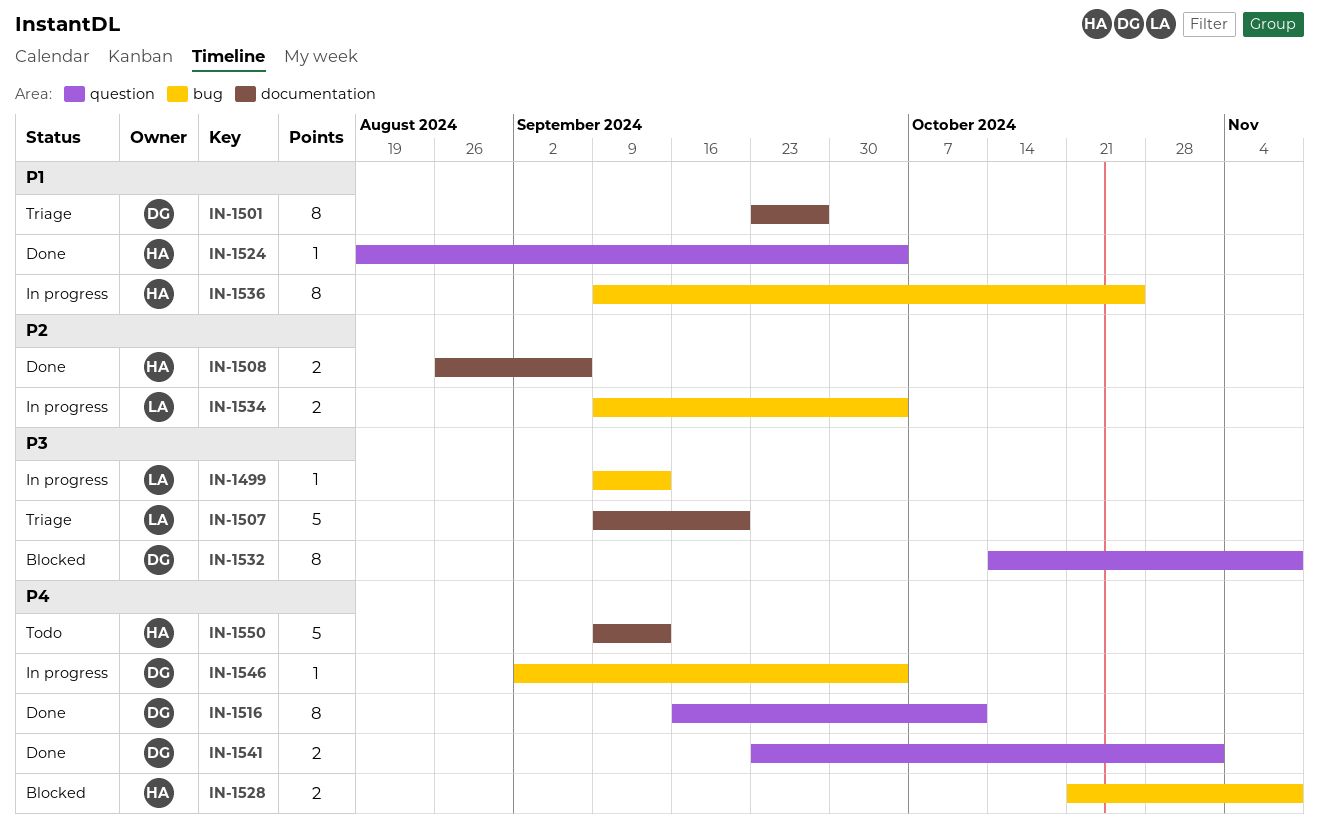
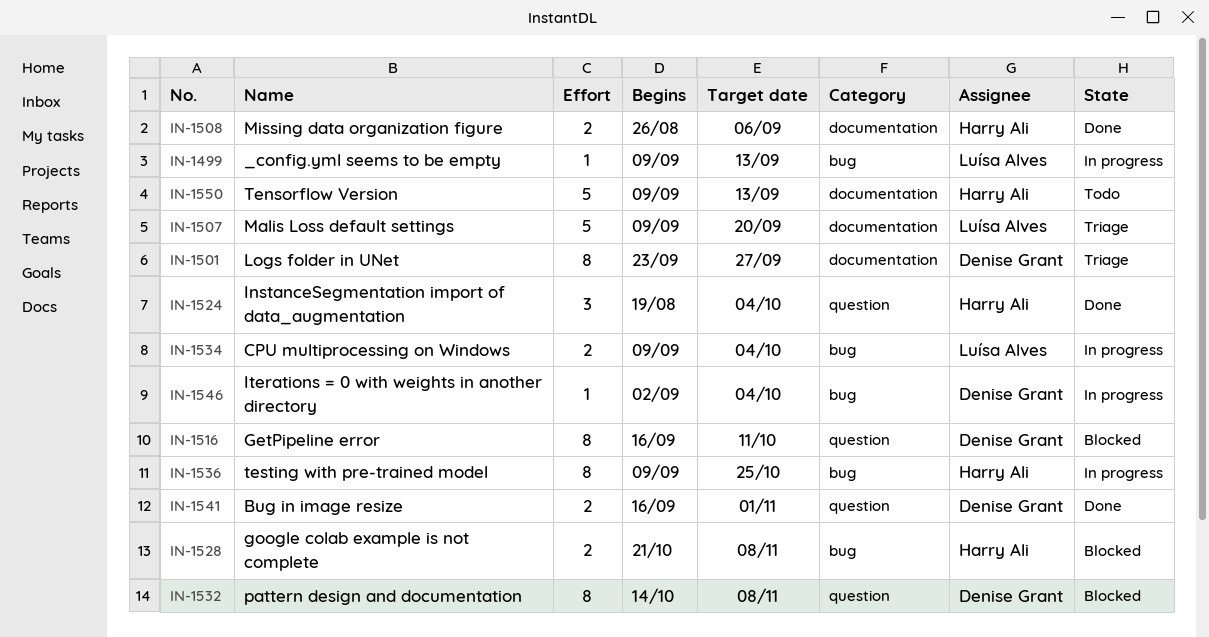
IN-1516, status: Done -> Blocked
IN-1524, estimate: 1 -> 3
IN-1541, start: Sep 23 -> Sep 16

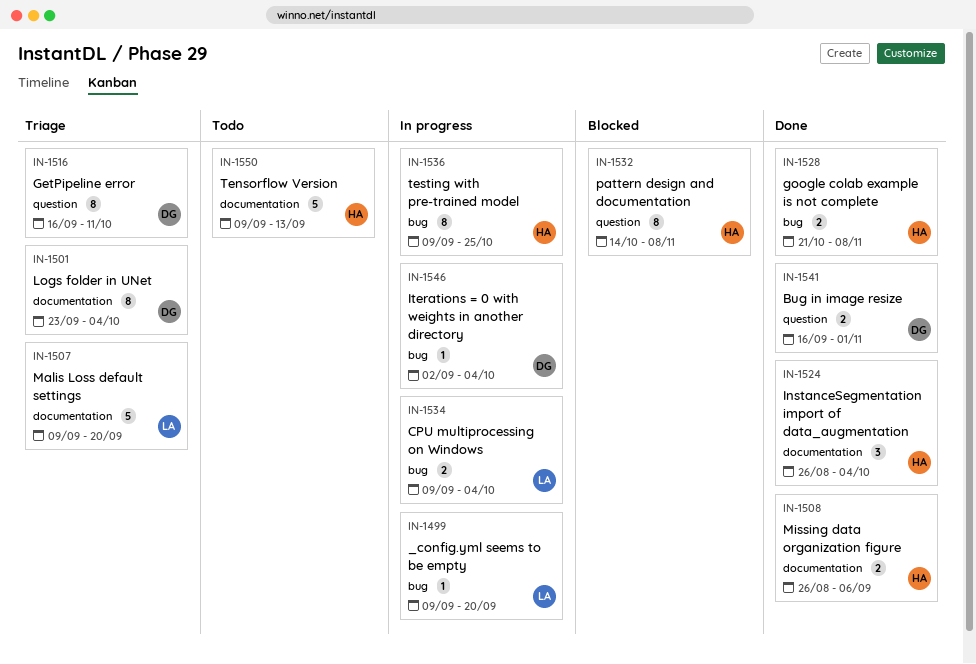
IN-1499, due: Sep 13 -> Sep 20
IN-1501, due: Sep 27 -> Oct 4
IN-1516, status: Blocked -> Triage
IN-1524, label: question -> documentation
IN-1524, start: Aug 19 -> Aug 26
IN-1528, status: Blocked -> Done
IN-1532, owner: Denise Grant -> Harry Ali

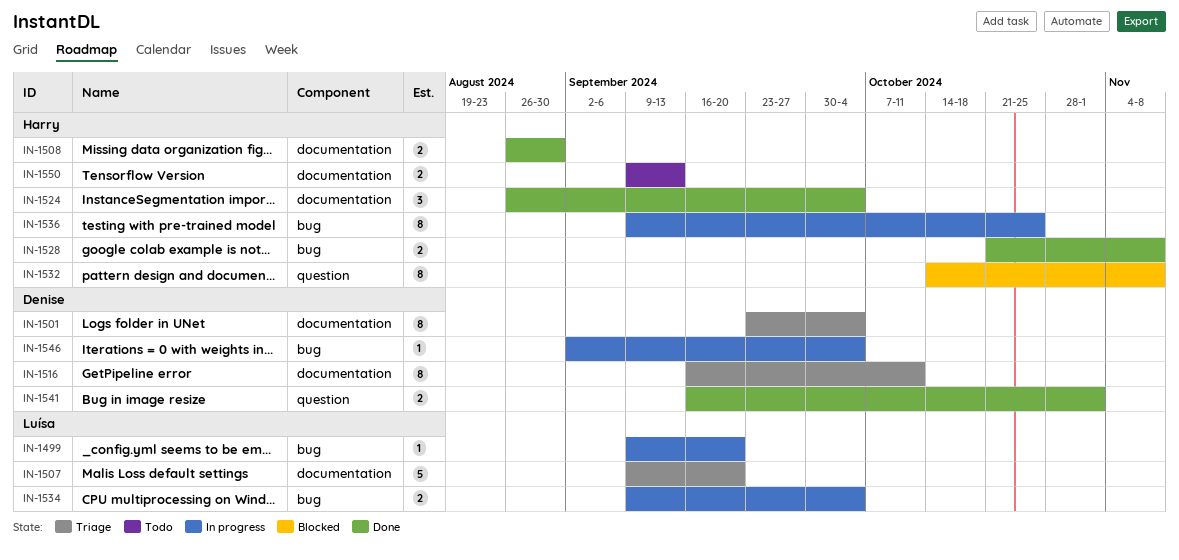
IN-1508, due: Sep 6 -> Aug 30
IN-1516, label: question -> documentation
IN-1550, estimate: 5 -> 2

